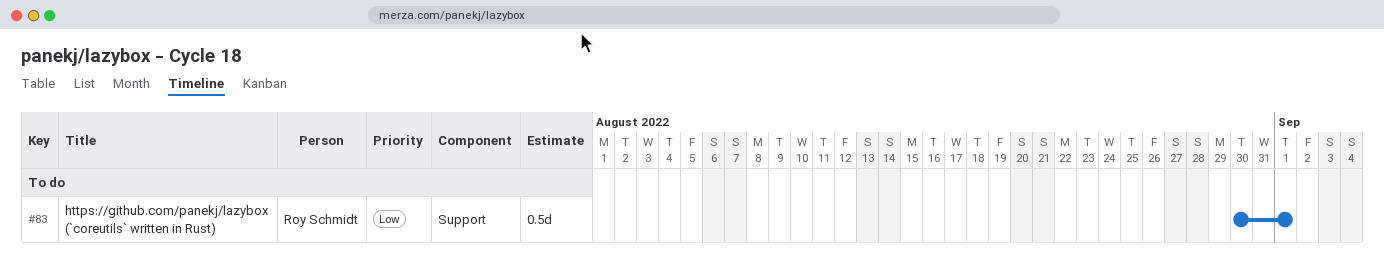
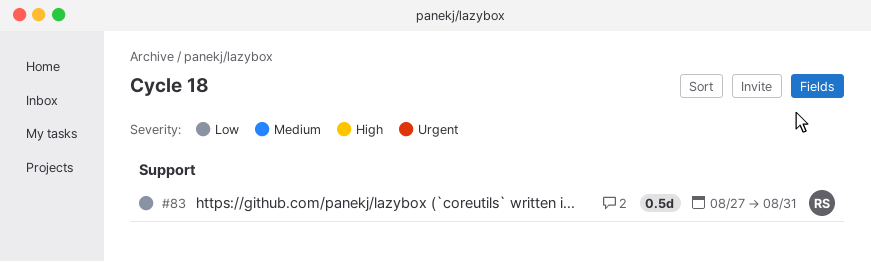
#83, start: Aug 30 -> Aug 27
#83, due: Sep 1 -> Aug 31

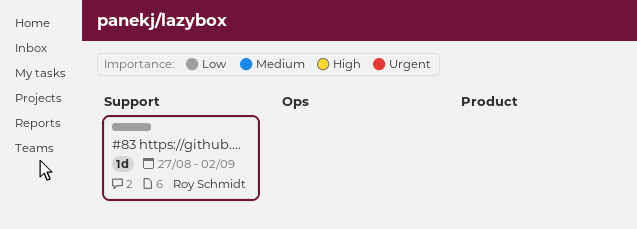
#83, estimate: 0.5d -> 1d
#83, due: Aug 31 -> Sep 2

